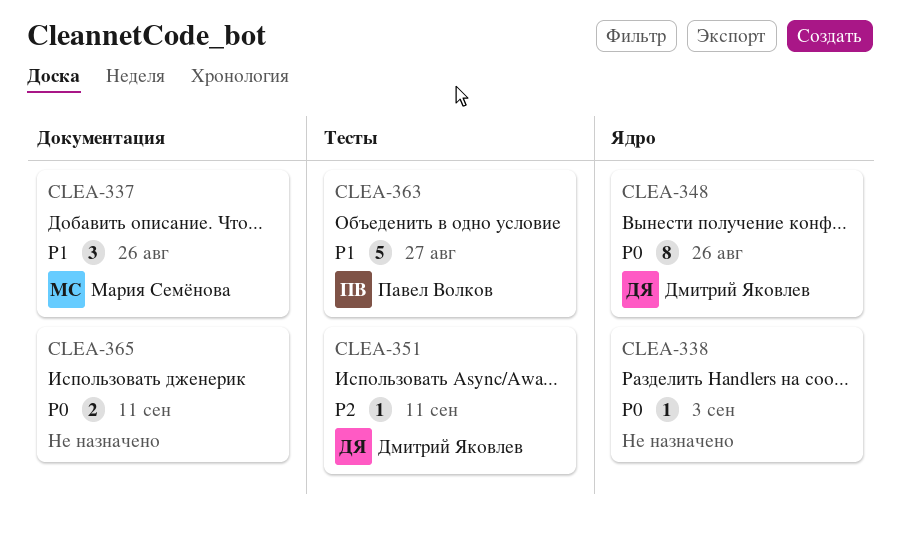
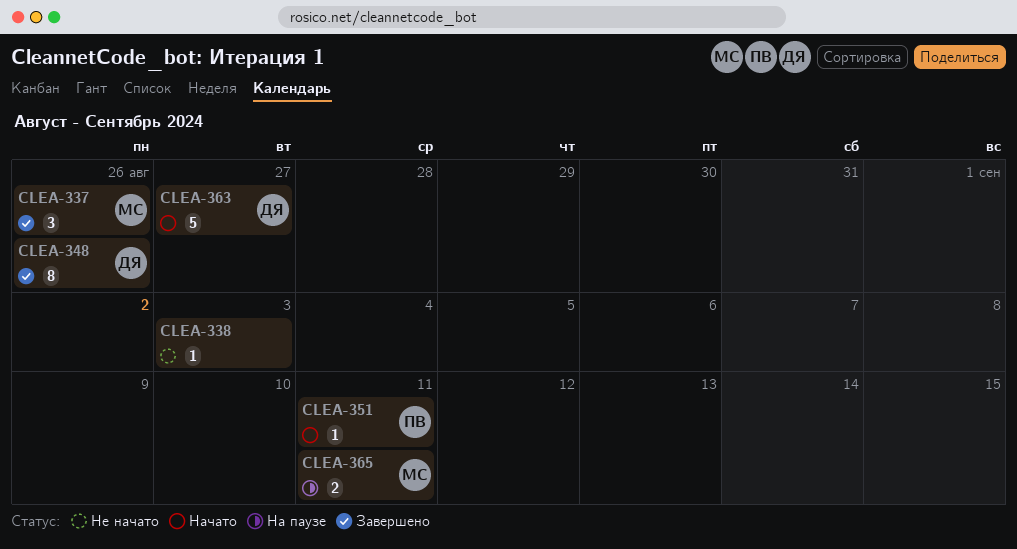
CLEA-351, owner: Дмитрий Яковлев -> Павел Волков
CLEA-363, owner: Павел Волков -> Дмитрий Яковлев
CLEA-365, owner: none -> Мария Семёнова

